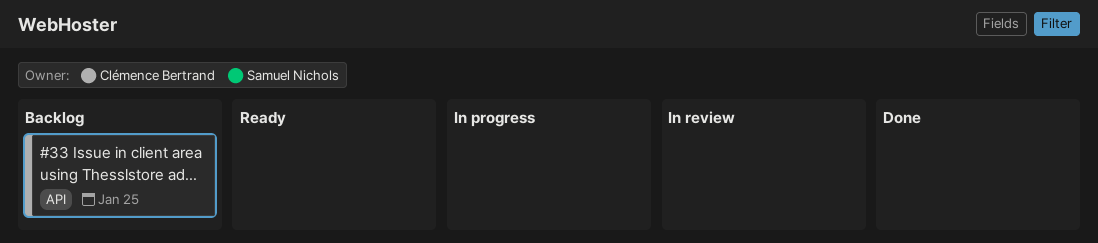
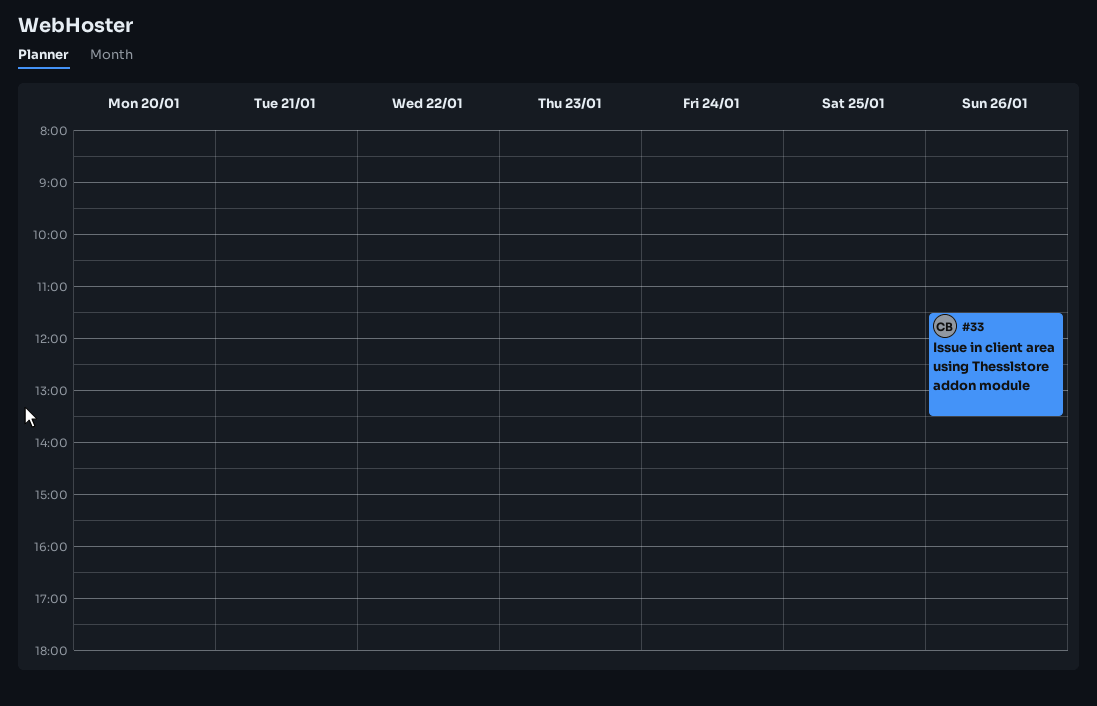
#33, day: Jan 25 -> Jan 26

